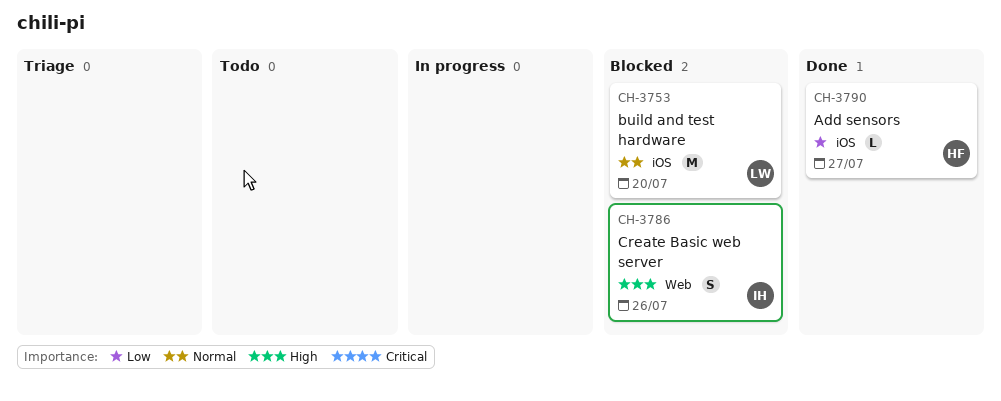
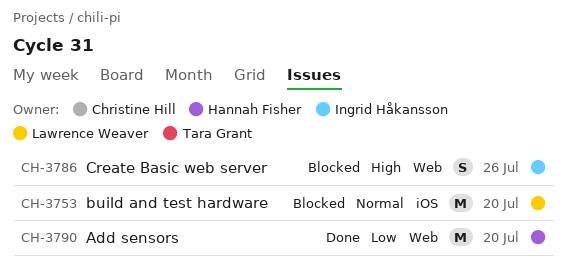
CH-3790, label: iOS -> Web
CH-3790, estimate: L -> M
CH-3790, due: Jul 27 -> Jul 20

